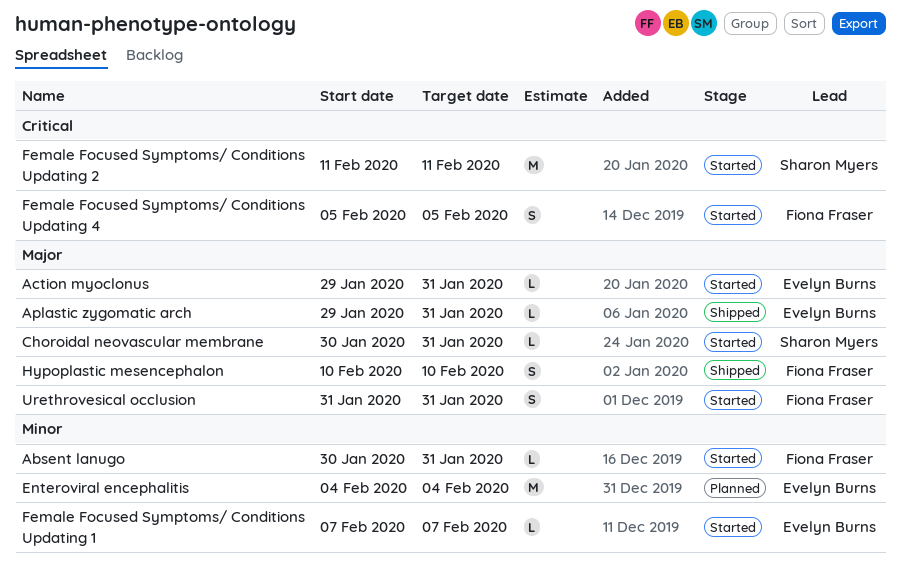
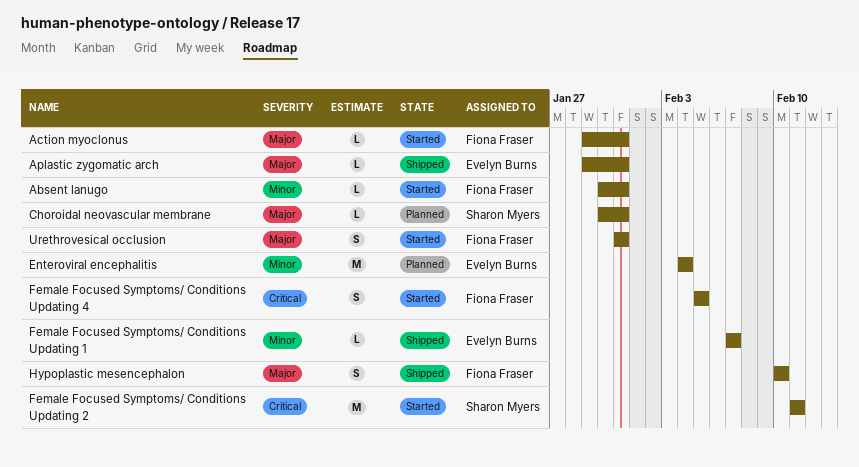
Action myoclonus, owner: Evelyn Burns -> Fiona Fraser
Choroidal neovascular membrane, status: Started -> Planned
Female Focused Symptoms/ Conditions Updating 1, status: Started -> Shipped

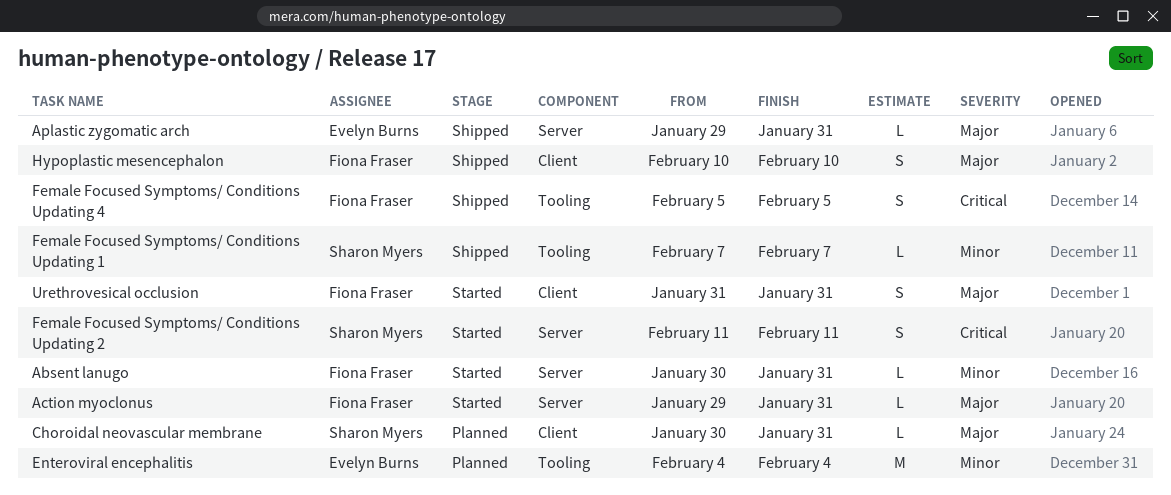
Female Focused Symptoms/ Conditions Updating 1, owner: Evelyn Burns -> Sharon Myers
Female Focused Symptoms/ Conditions Updating 2, estimate: M -> S
Female Focused Symptoms/ Conditions Updating 4, status: Started -> Shipped

